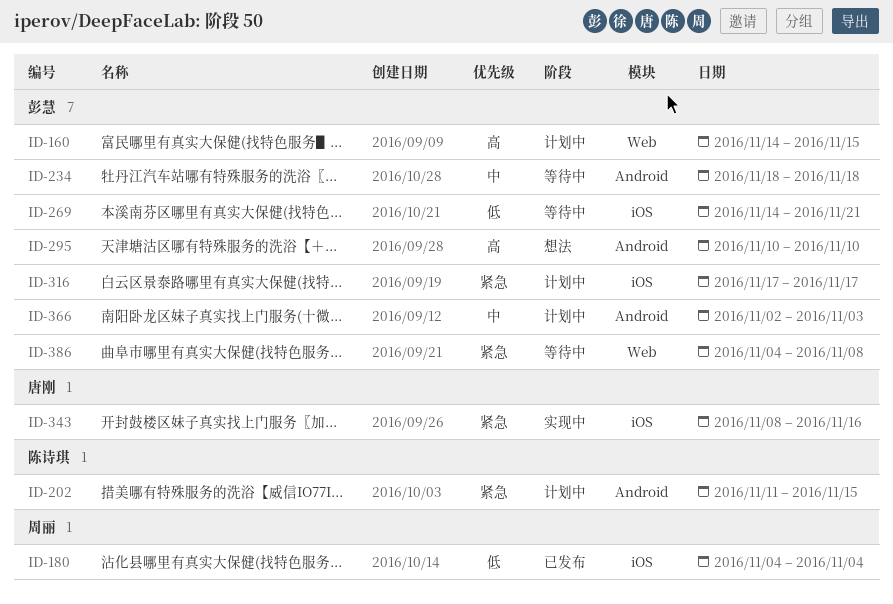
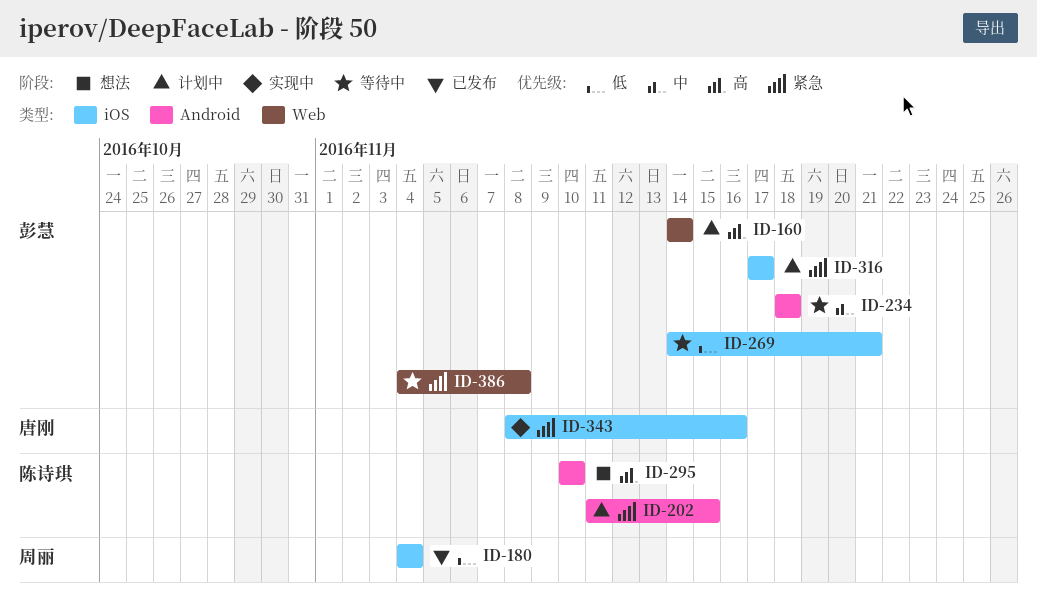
ID-160, due: Nov 15 -> Nov 14
ID-295, owner: 彭慧 -> 陈诗琪
ID-366: present -> none

